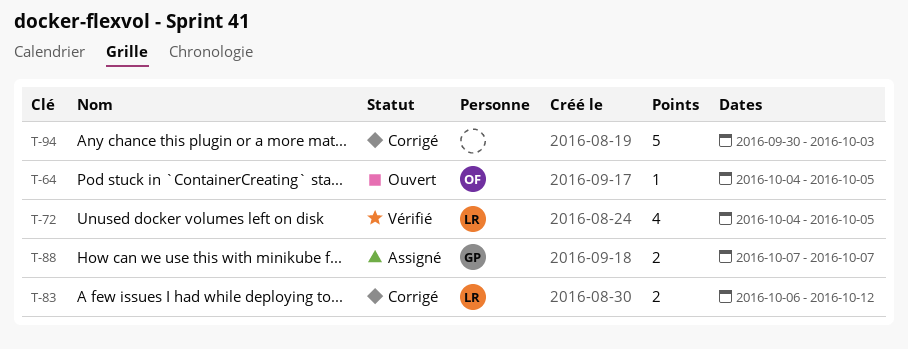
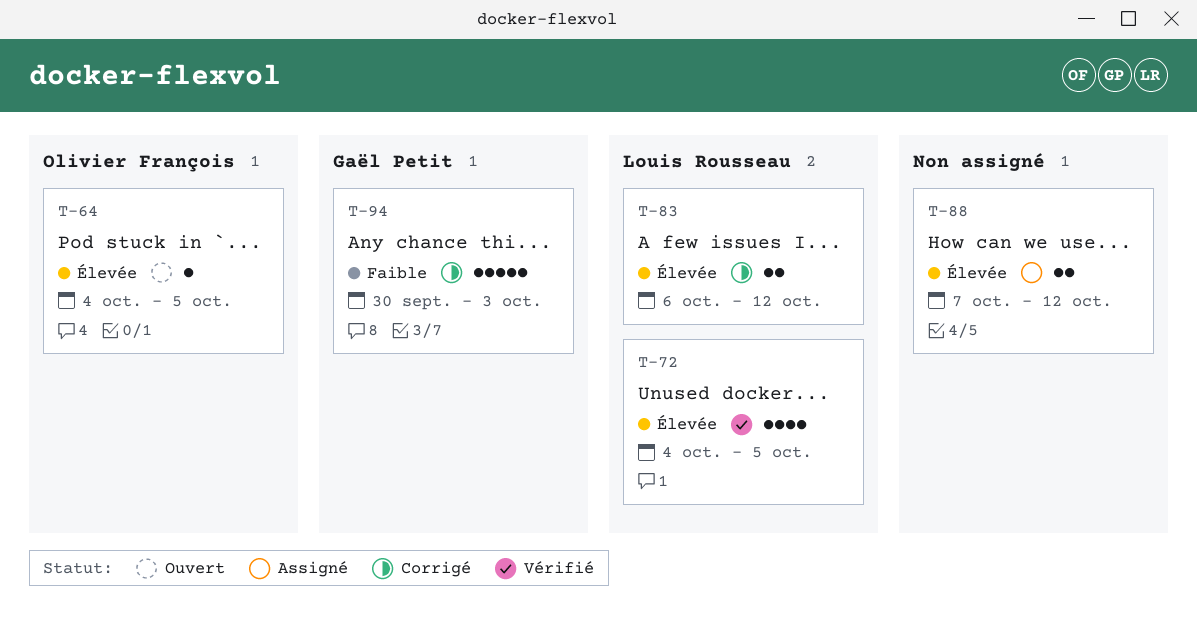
T-88, owner: Gaël Petit -> none
T-88, due: Oct 7 -> Oct 12
T-94, owner: none -> Gaël Petit

